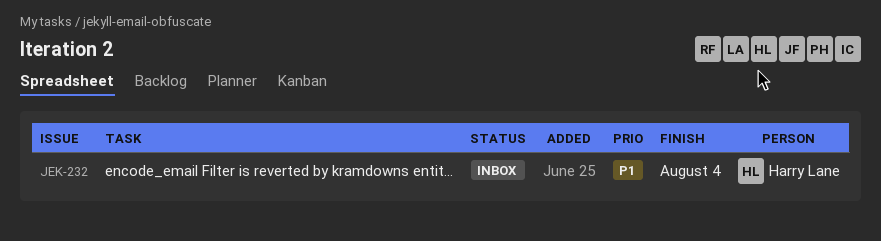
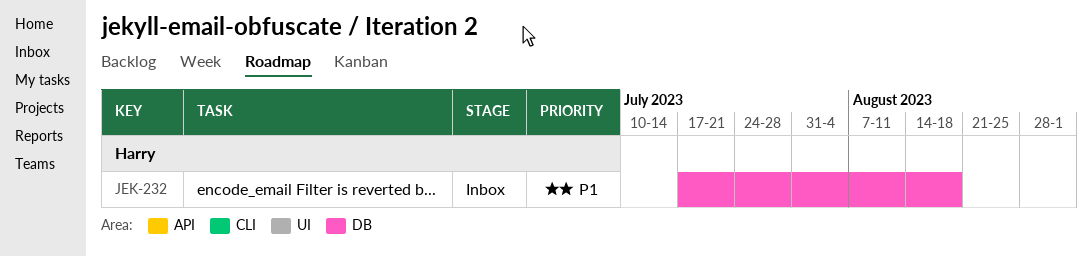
JEK-232, due: Aug 4 -> Aug 18

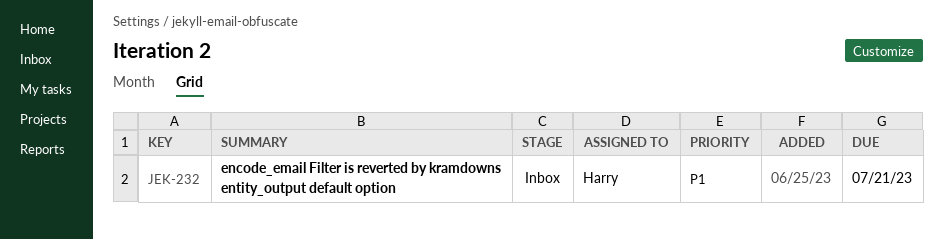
JEK-232, due: Aug 18 -> Jul 21

